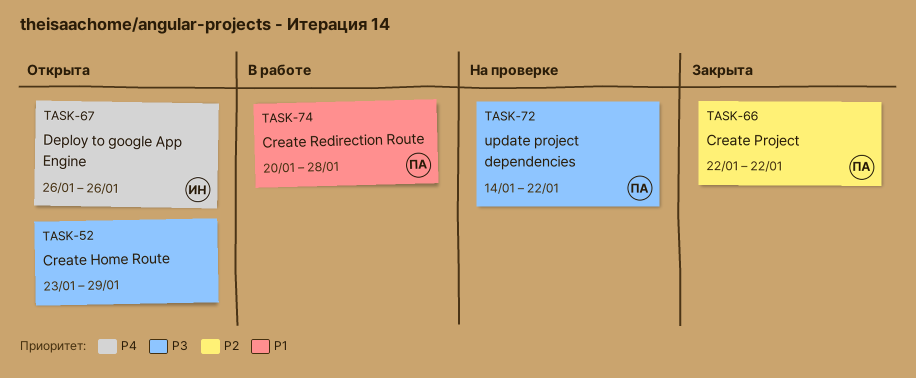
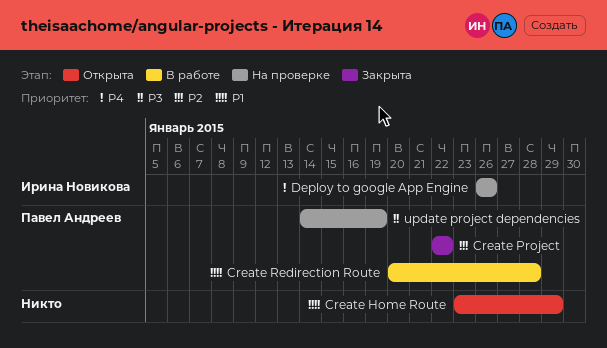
Create Home Route, priority: P3 -> P1
Deploy to google App Engine, status: Открыта -> На проверке
update project dependencies, due: Jan 22 -> Jan 19

